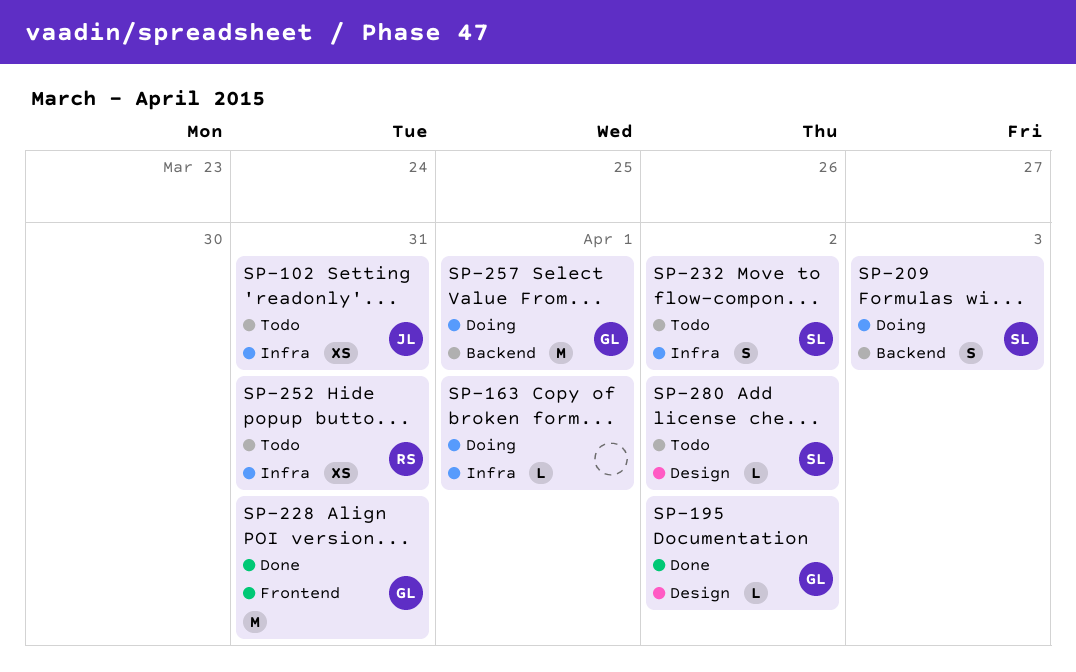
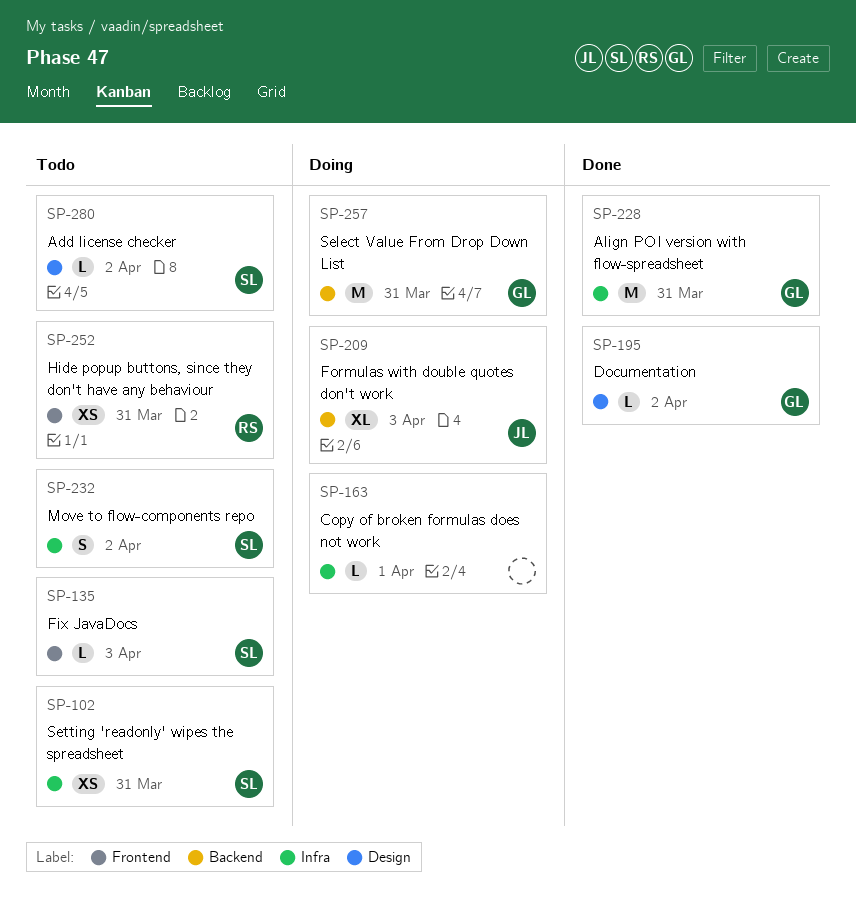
SP-102, owner: JL -> SL
SP-135: none -> present
SP-209, owner: SL -> JL
SP-209, estimate: S -> XL
SP-228, label: Frontend -> Infra
SP-252, label: Infra -> Frontend
SP-257, due: Apr 1 -> Mar 31

